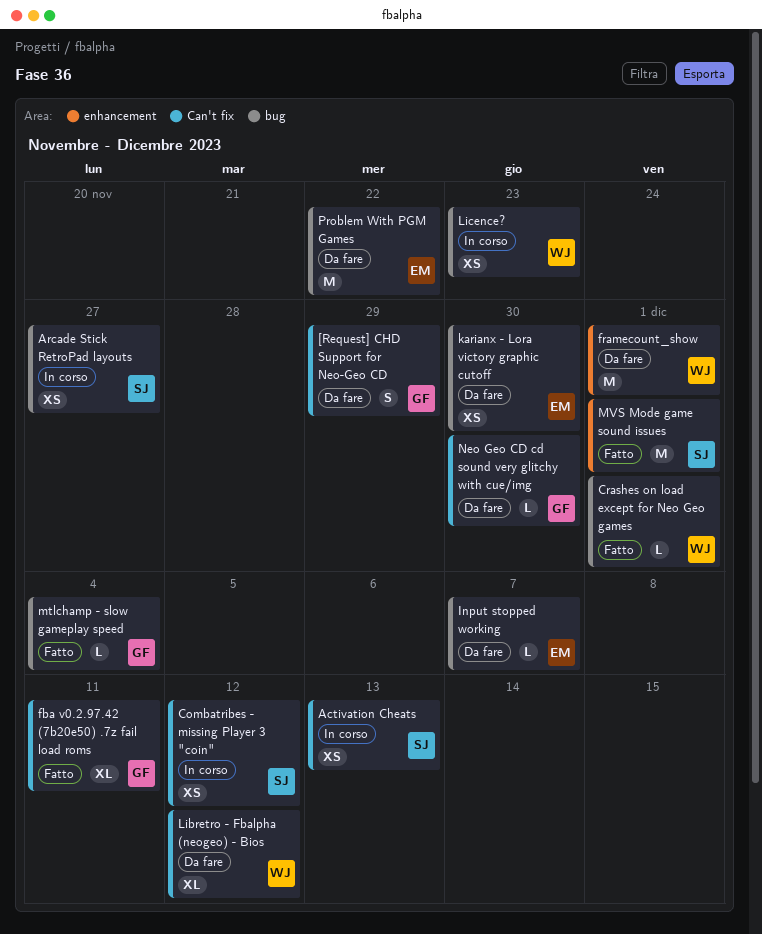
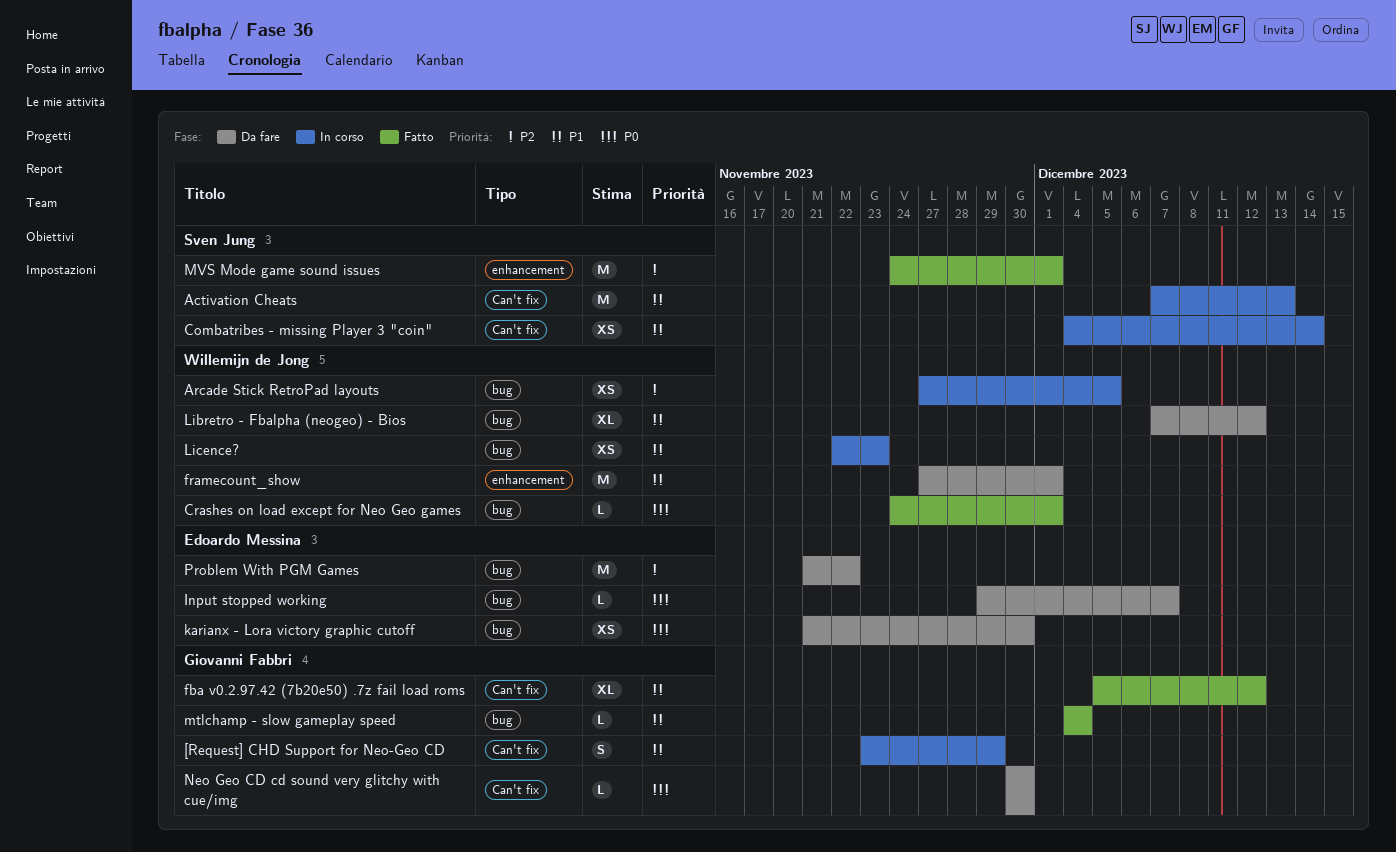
[Request] CHD Support for Neo-Geo CD, status: Da fare -> In corso
Activation Cheats, estimate: XS -> M
Arcade Stick RetroPad layouts, owner: Sven Jung -> Willemijn de Jong
Arcade Stick RetroPad layouts, due: Nov 27 -> Dec 5
Combatribes - missing Player 3 "coin", due: Dec 12 -> Dec 14
fba v0.2.97.42 (7b20e50) .7z fail load roms, due: Dec 11 -> Dec 12
Libretro - Fbalpha (neogeo) - Bios, label: Can't fix -> bug

